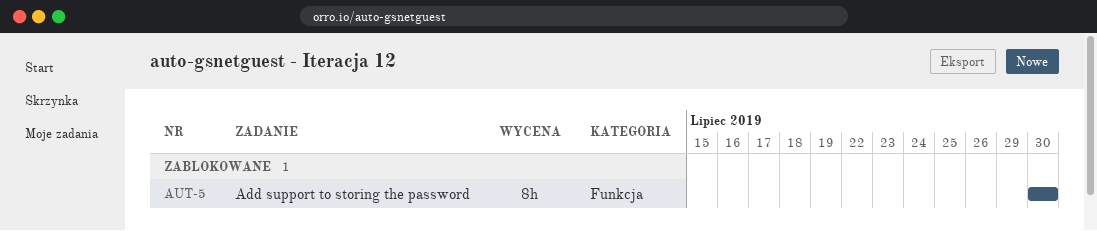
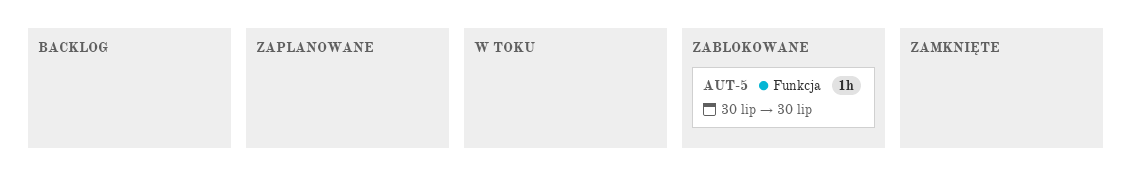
AUT-5, estimate: 8h -> 1h

